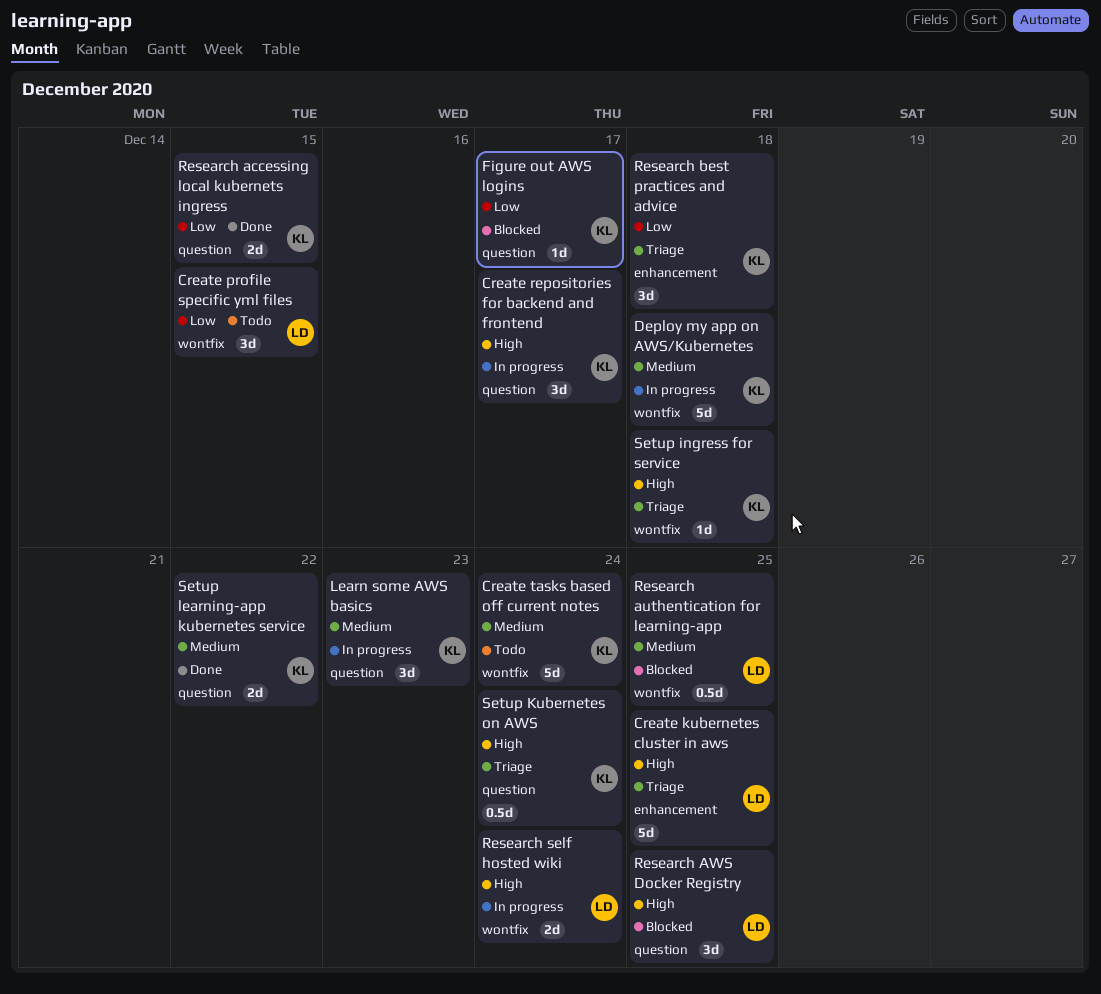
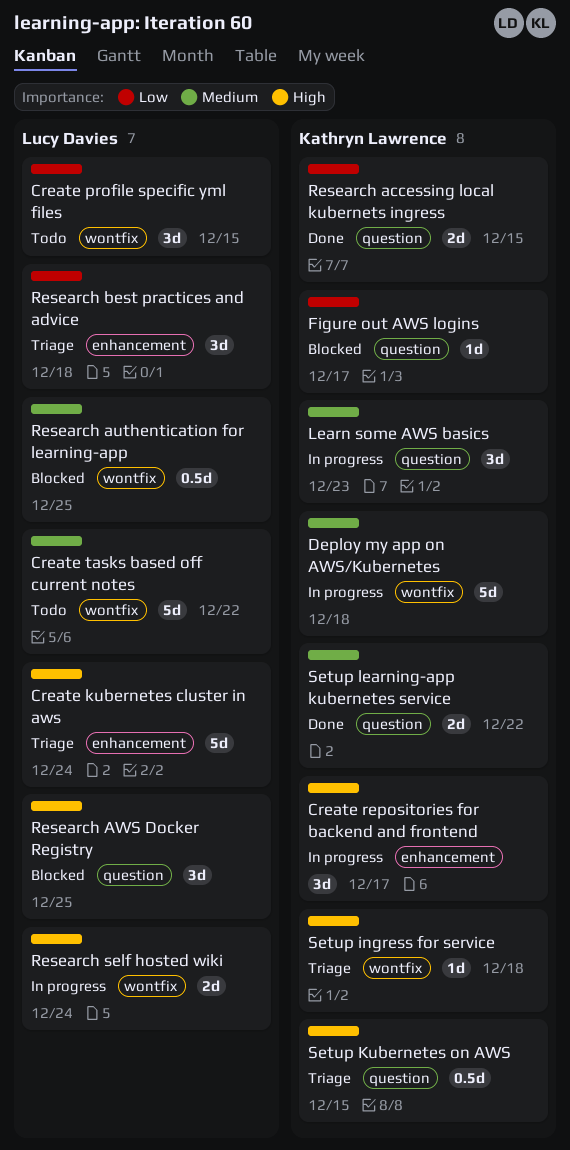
Create kubernetes cluster in aws, due: Dec 25 -> Dec 24
Create repositories for backend and frontend, label: question -> enhancement
Create tasks based off current notes, owner: Kathryn Lawrence -> Lucy Davies
Create tasks based off current notes, due: Dec 24 -> Dec 22
Research best practices and advice, owner: Kathryn Lawrence -> Lucy Davies
Setup Kubernetes on AWS, due: Dec 24 -> Dec 15

